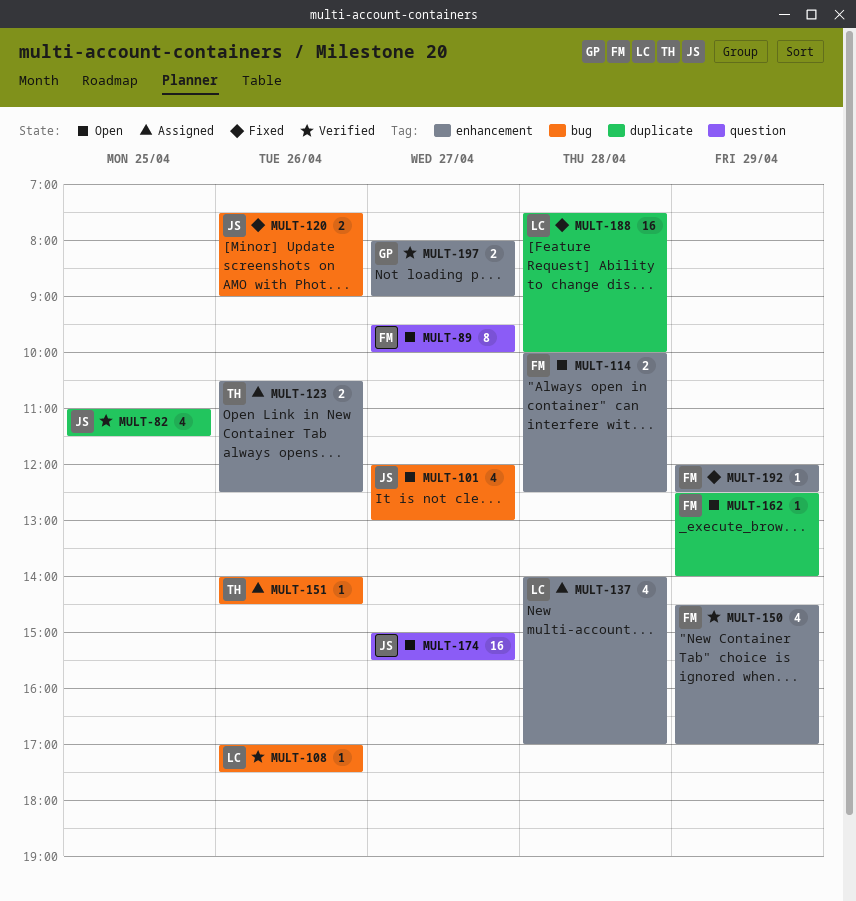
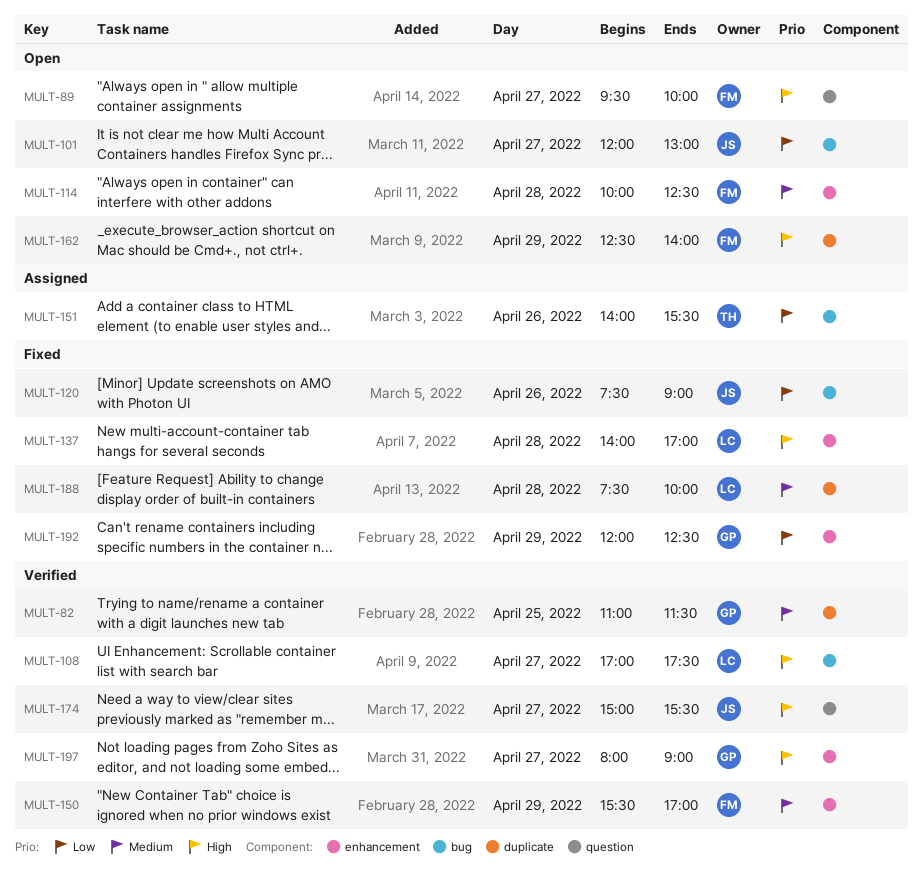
MULT-82, owner: JS -> GP
MULT-108, day: Apr 26 -> Apr 27
MULT-123: present -> none
MULT-137, status: Assigned -> Fixed
MULT-150, begins: 14:30 -> 15:30
MULT-151, ends: 14:30 -> 15:30
MULT-174, status: Open -> Verified
MULT-192, owner: FM -> GP

